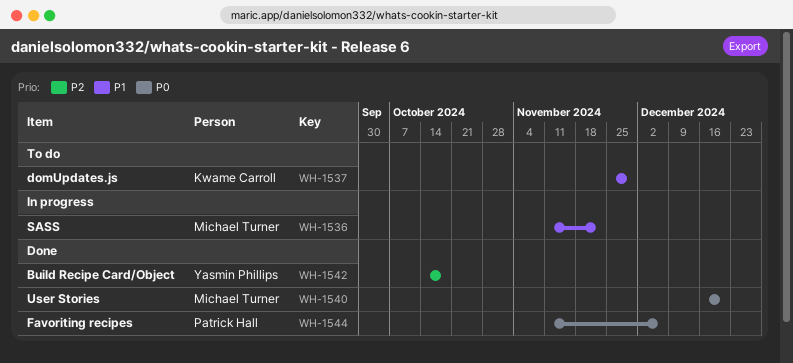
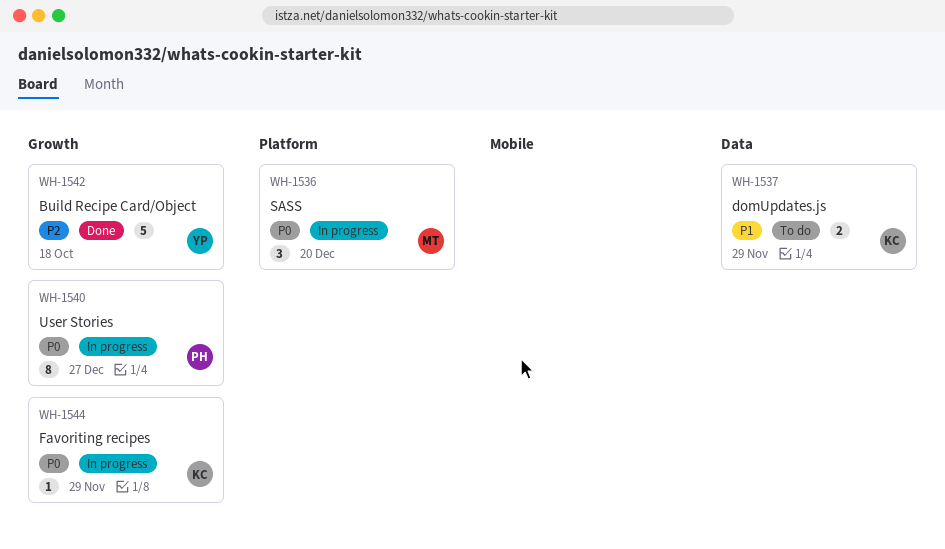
WH-1536, priority: P1 -> P0
WH-1536, due: Nov 22 -> Dec 20
WH-1540, status: Done -> In progress
WH-1540, owner: Michael Turner -> Patrick Hall
WH-1540, due: Dec 20 -> Dec 27
WH-1544, status: Done -> In progress
WH-1544, owner: Patrick Hall -> Kwame Carroll
WH-1544, due: Dec 6 -> Nov 29

